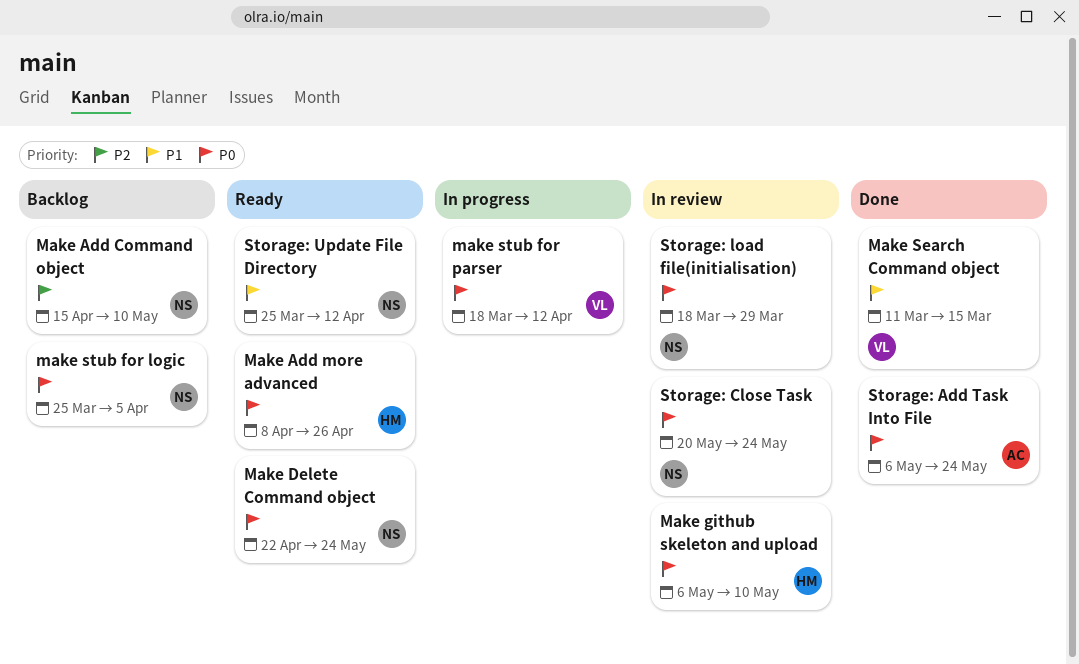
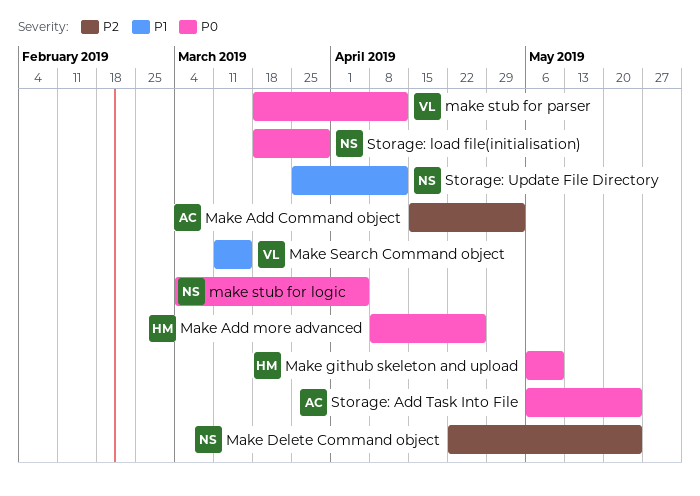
Make Add Command object, owner: NS -> AC
Make Add Command object, due: May 10 -> May 3
Make Delete Command object, priority: P0 -> P2
make stub for logic, start: Mar 25 -> Mar 4
Storage: Close Task: present -> none

